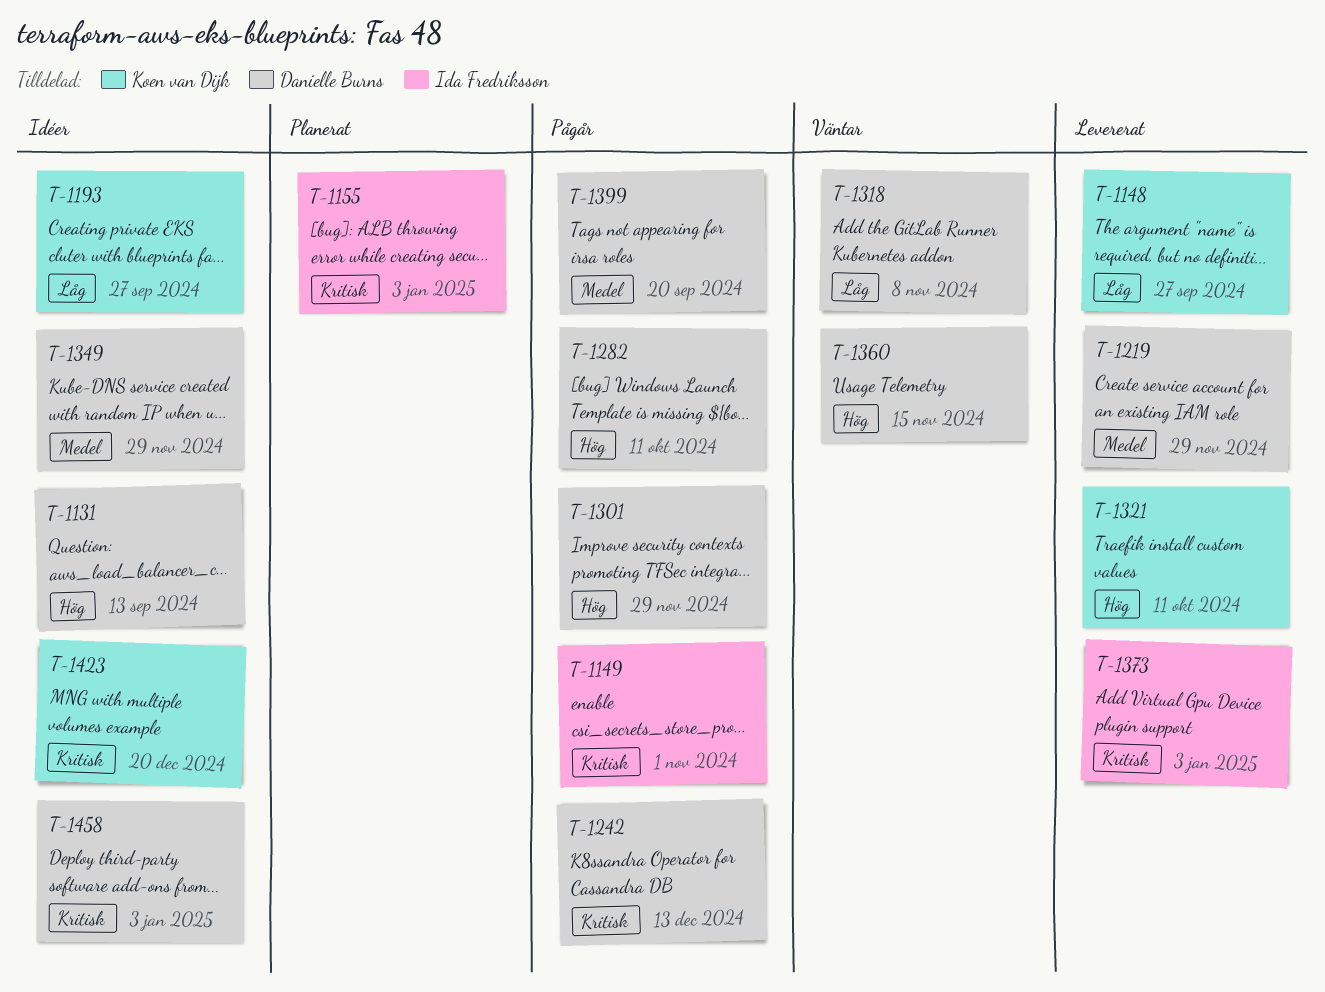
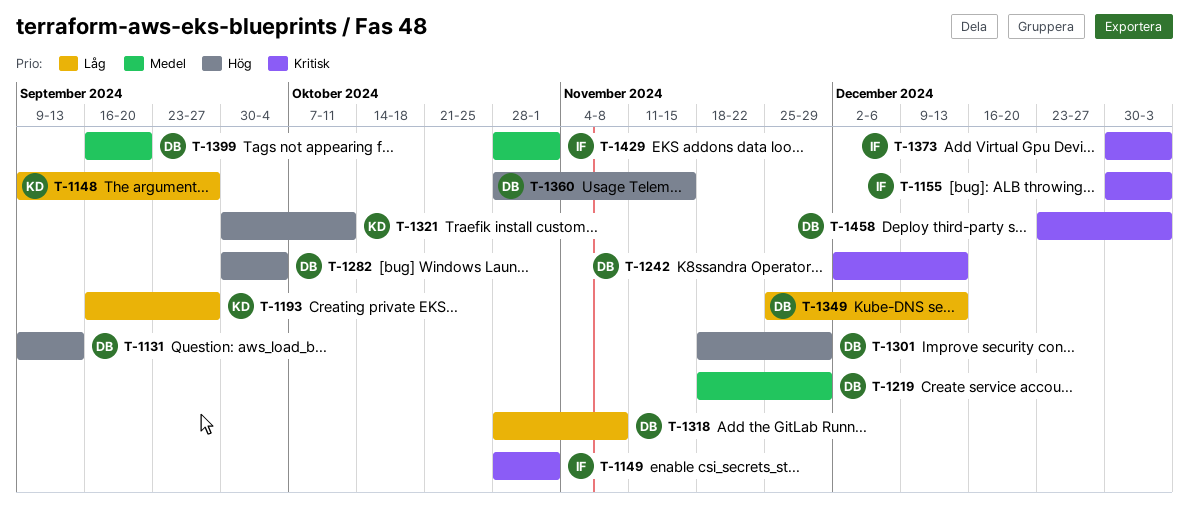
T-1282, due: Oct 11 -> Oct 4
T-1349, priority: Medel -> Låg
T-1349, due: Nov 29 -> Dec 13
T-1423: present -> none
T-1429: none -> present

